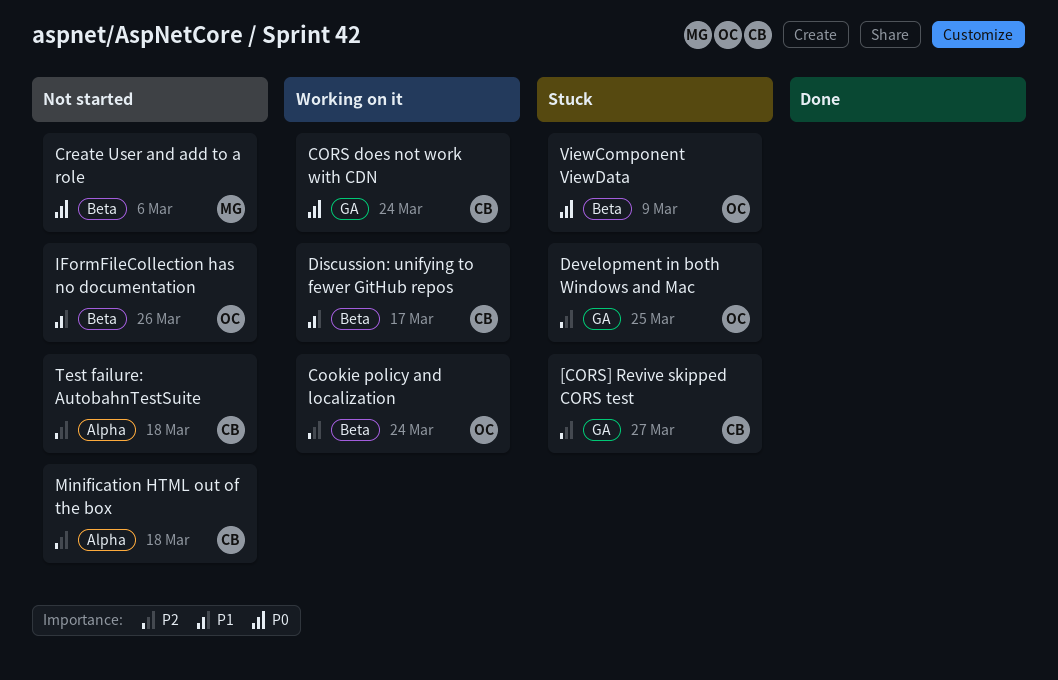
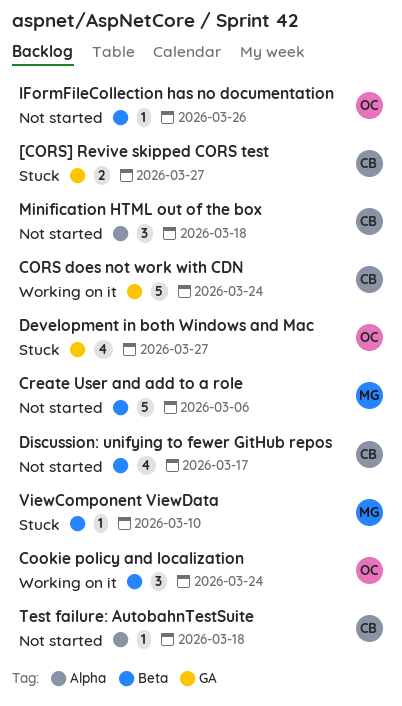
Development in both Windows and Mac, due: Mar 25 -> Mar 27
Discussion: unifying to fewer GitHub repos, status: Working on it -> Not started
ViewComponent ViewData, owner: OC -> MG
ViewComponent ViewData, due: Mar 9 -> Mar 10

